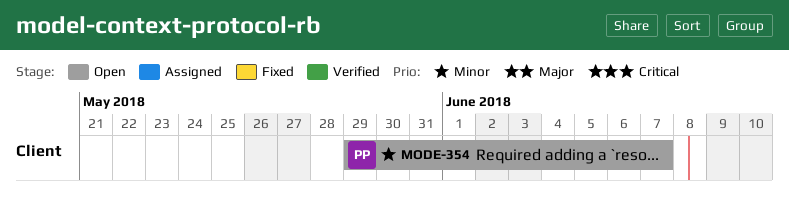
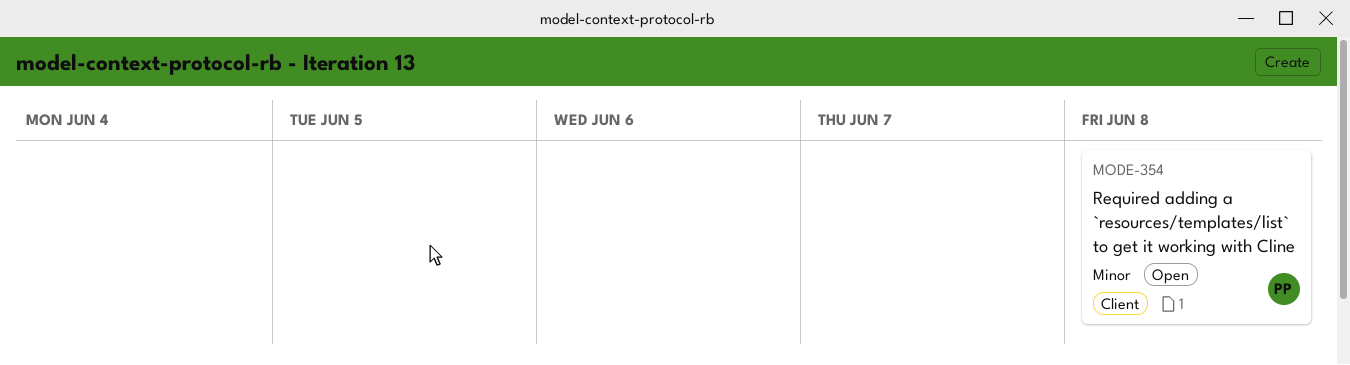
MODE-354, due: Jun 7 -> Jun 8

